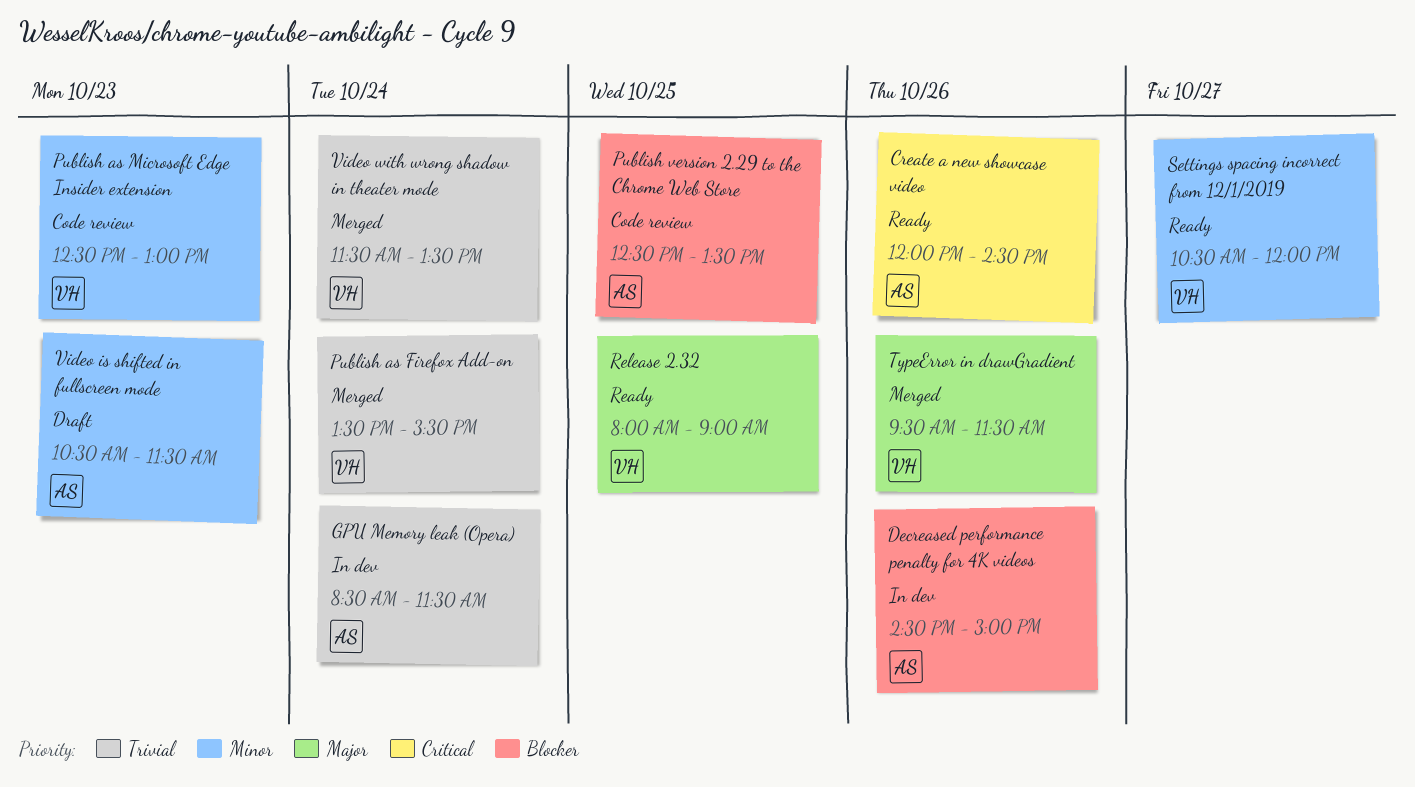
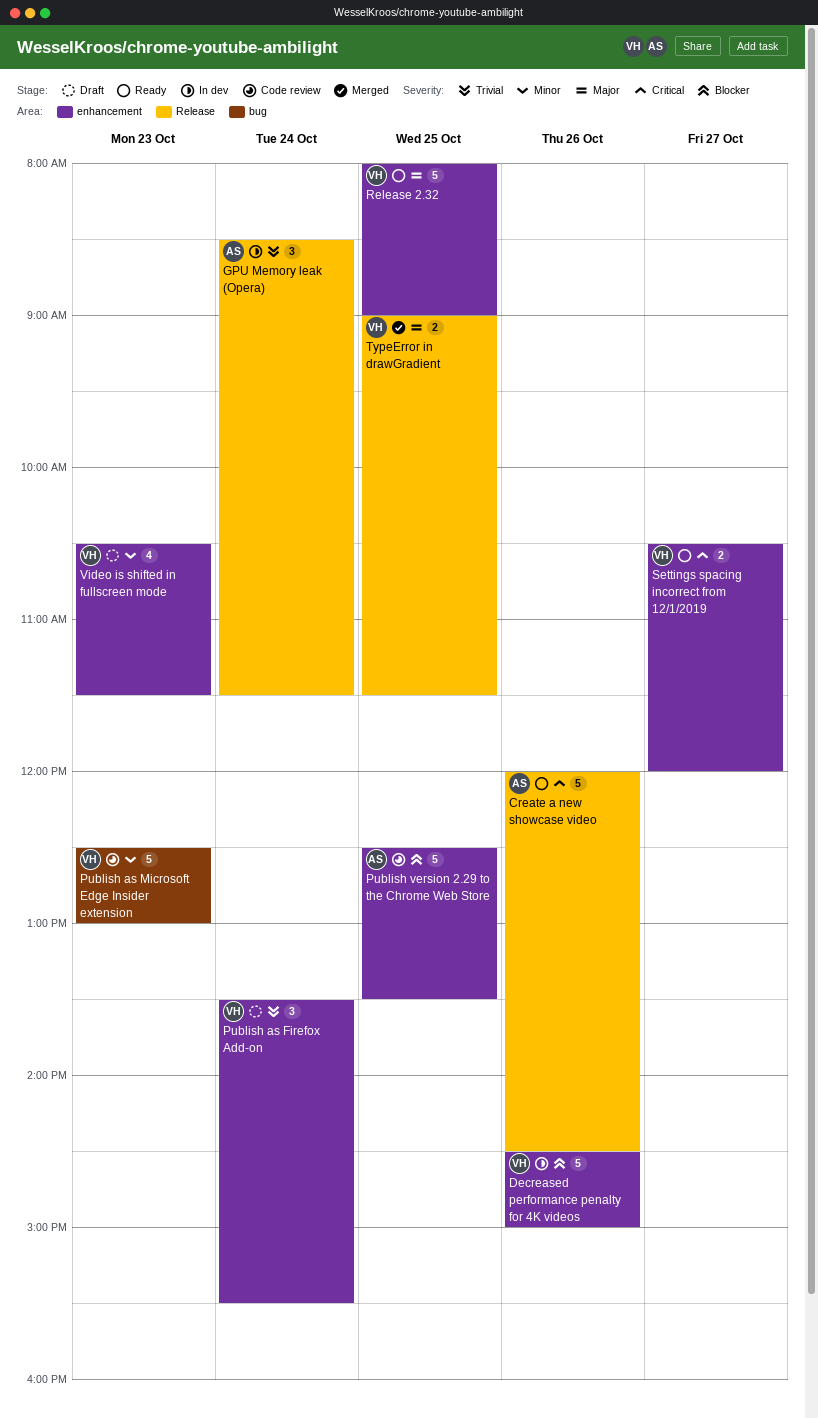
Decreased performance penalty for 4K videos, owner: AS -> VH
Publish as Firefox Add-on, status: Merged -> Draft
Settings spacing incorrect from 12/1/2019, priority: Minor -> Critical
TypeError in drawGradient, day: Oct 26 -> Oct 25
TypeError in drawGradient, begins: 09:30 -> 09:00
Video is shifted in fullscreen mode, owner: AS -> VH
Video with wrong shadow in theater mode: present -> none

